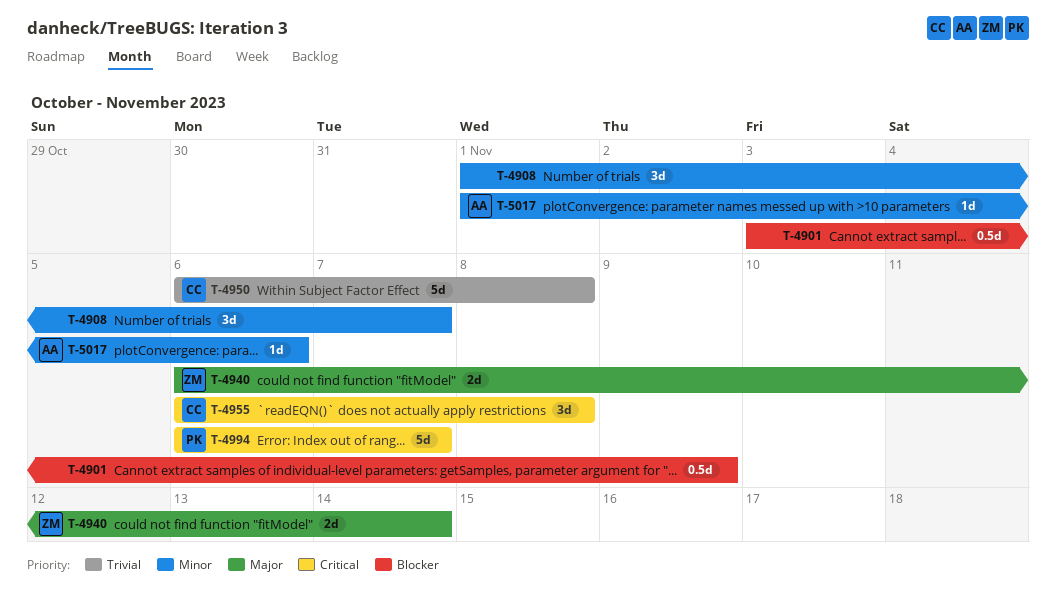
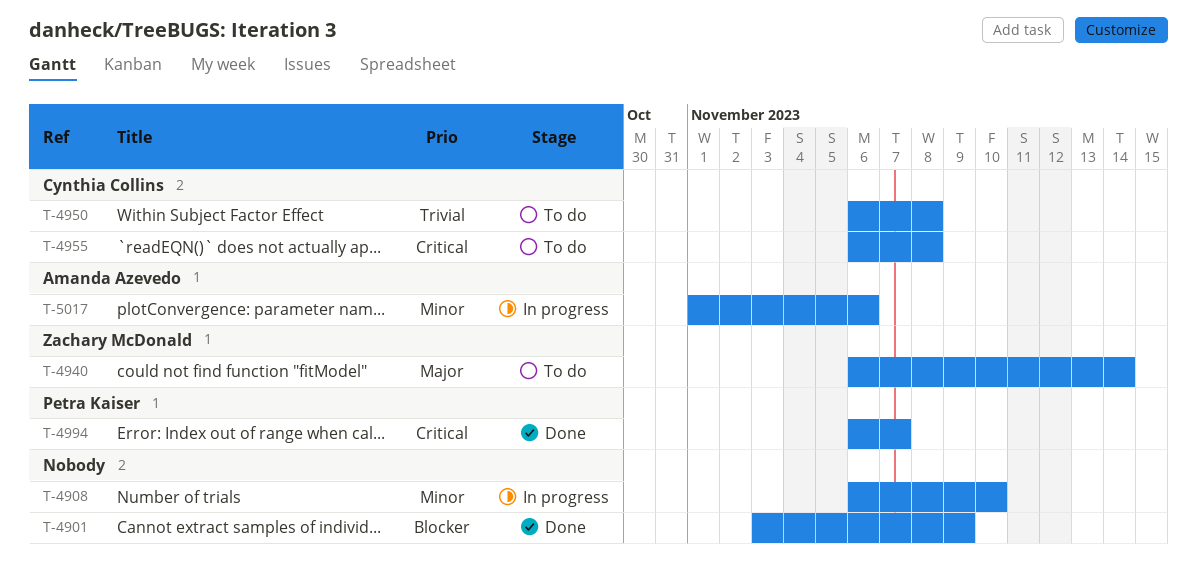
T-4908, start: Nov 1 -> Nov 6
T-4908, due: Nov 7 -> Nov 10

